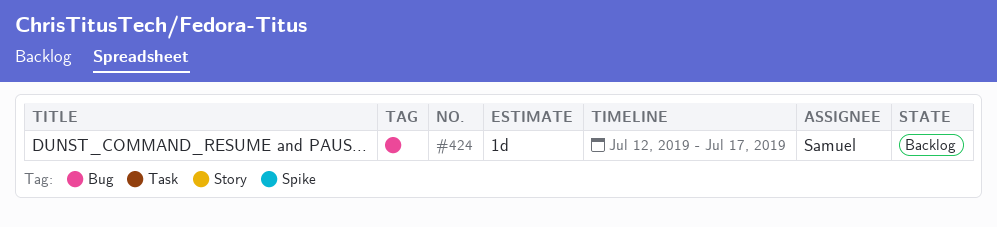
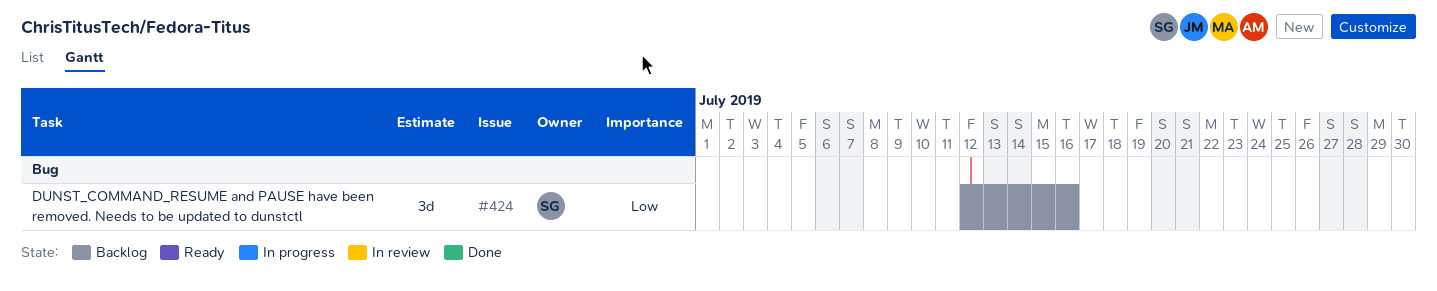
#424, estimate: 1d -> 3d
#424, due: Jul 17 -> Jul 16

